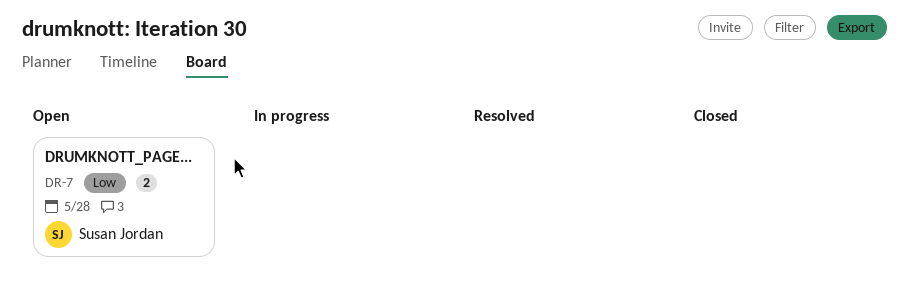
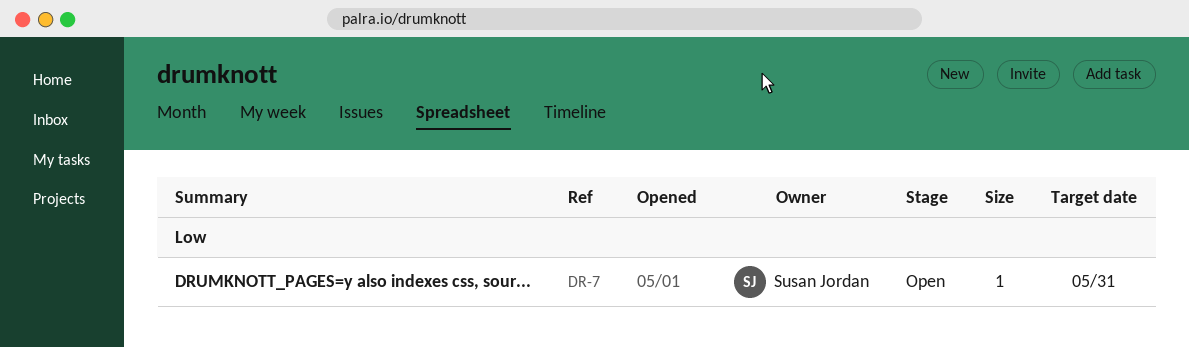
DR-7, estimate: 2 -> 1
DR-7, due: May 28 -> May 31

